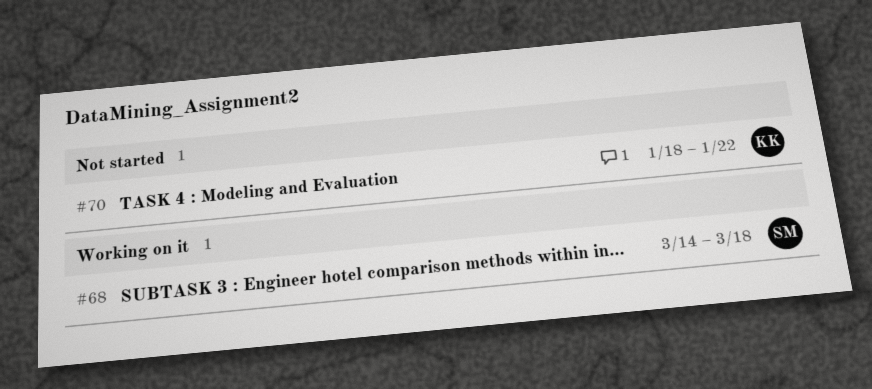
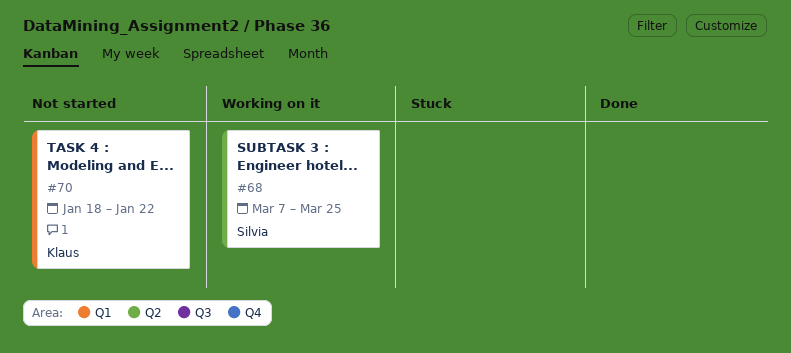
#68, start: Mar 14 -> Mar 7
#68, due: Mar 18 -> Mar 25

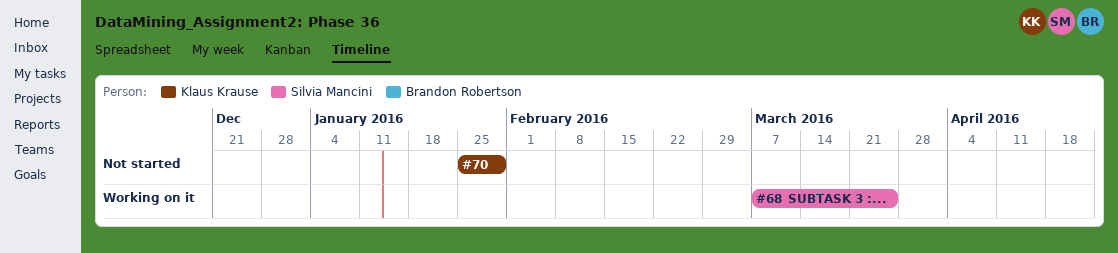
#70, start: Jan 18 -> Jan 25
#70, due: Jan 22 -> Jan 29

